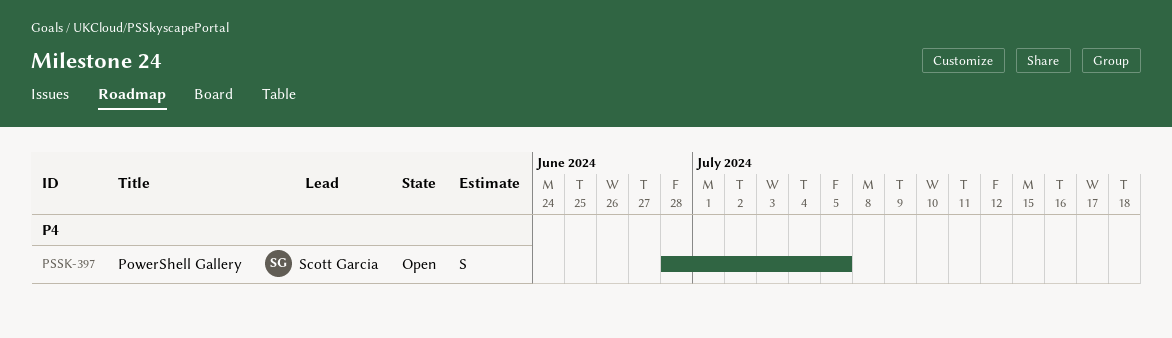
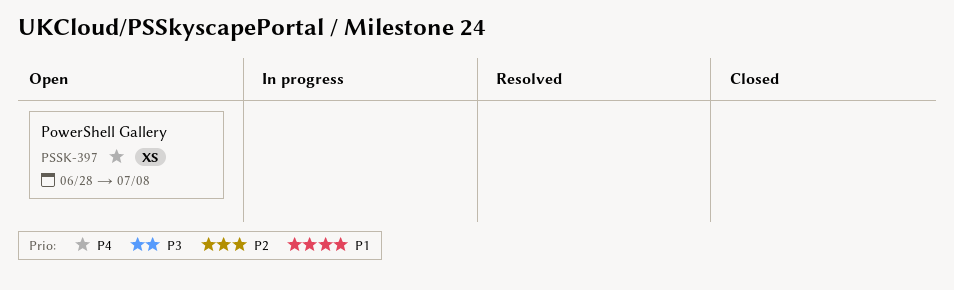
PSSK-397, estimate: S -> XS
PSSK-397, due: Jul 5 -> Jul 8

